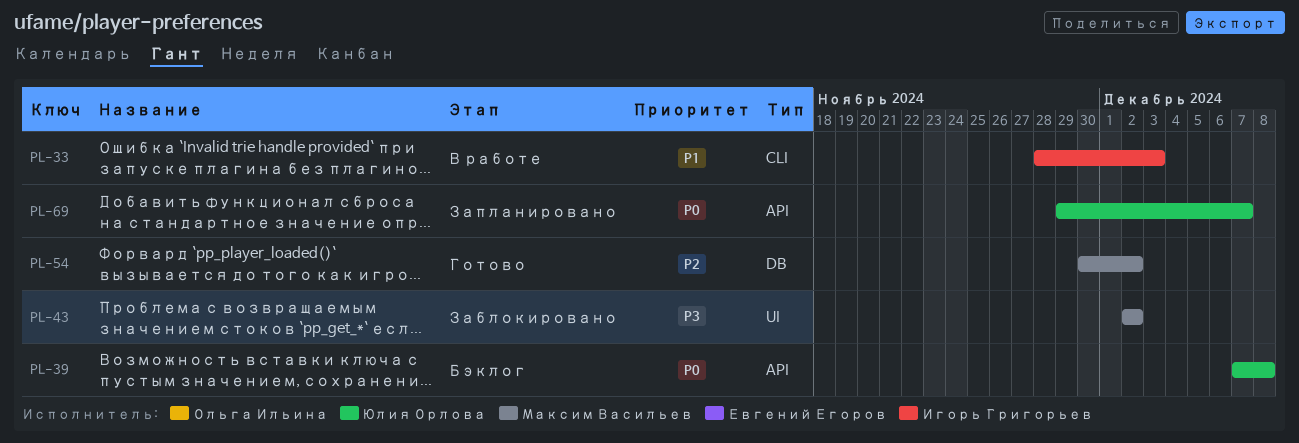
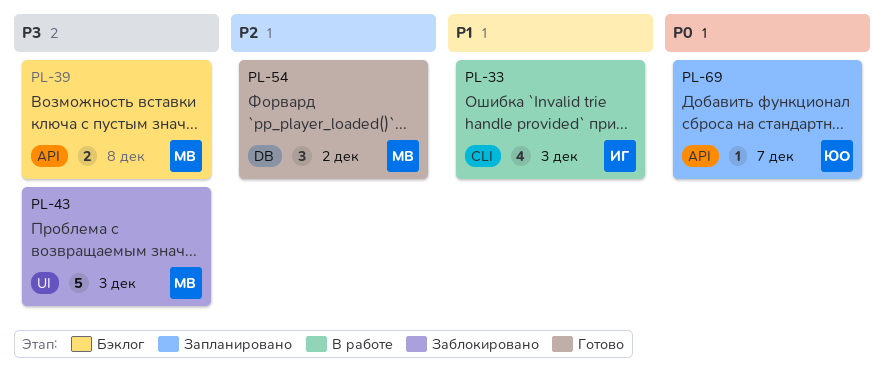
PL-39, owner: Юлия Орлова -> Максим Васильев
PL-39, priority: P0 -> P3
PL-43, due: Dec 2 -> Dec 3

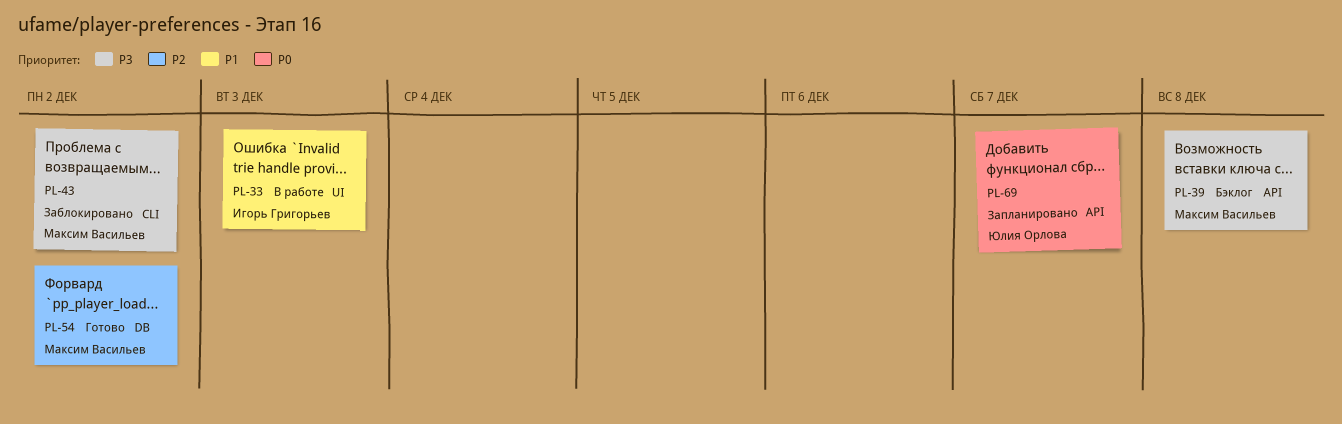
PL-33, label: CLI -> UI
PL-43, label: UI -> CLI
PL-43, due: Dec 3 -> Dec 2

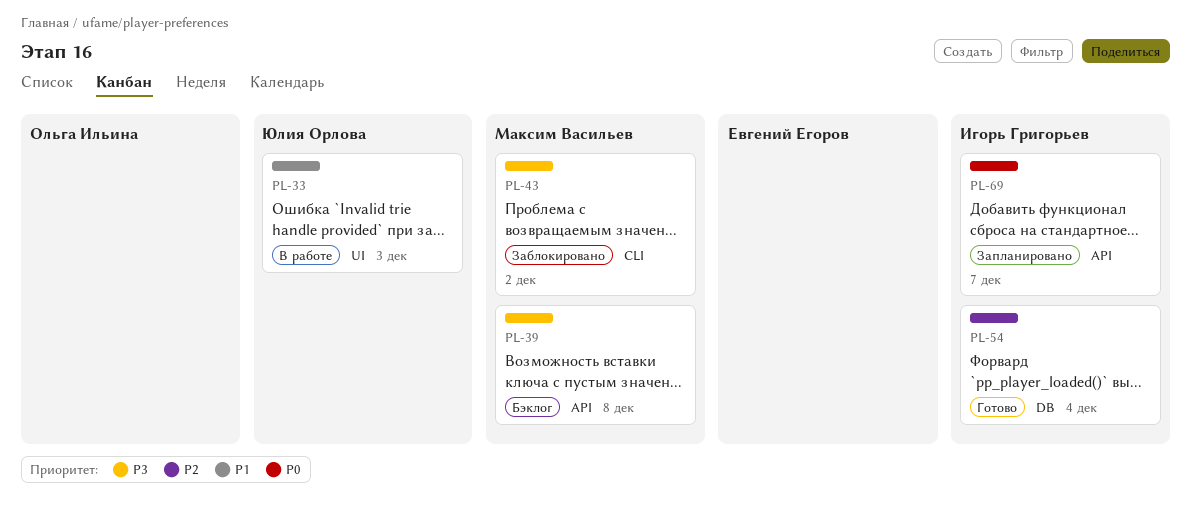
PL-33, owner: Игорь Григорьев -> Юлия Орлова
PL-54, owner: Максим Васильев -> Игорь Григорьев
PL-54, due: Dec 2 -> Dec 4
PL-69, owner: Юлия Орлова -> Игорь Григорьев

